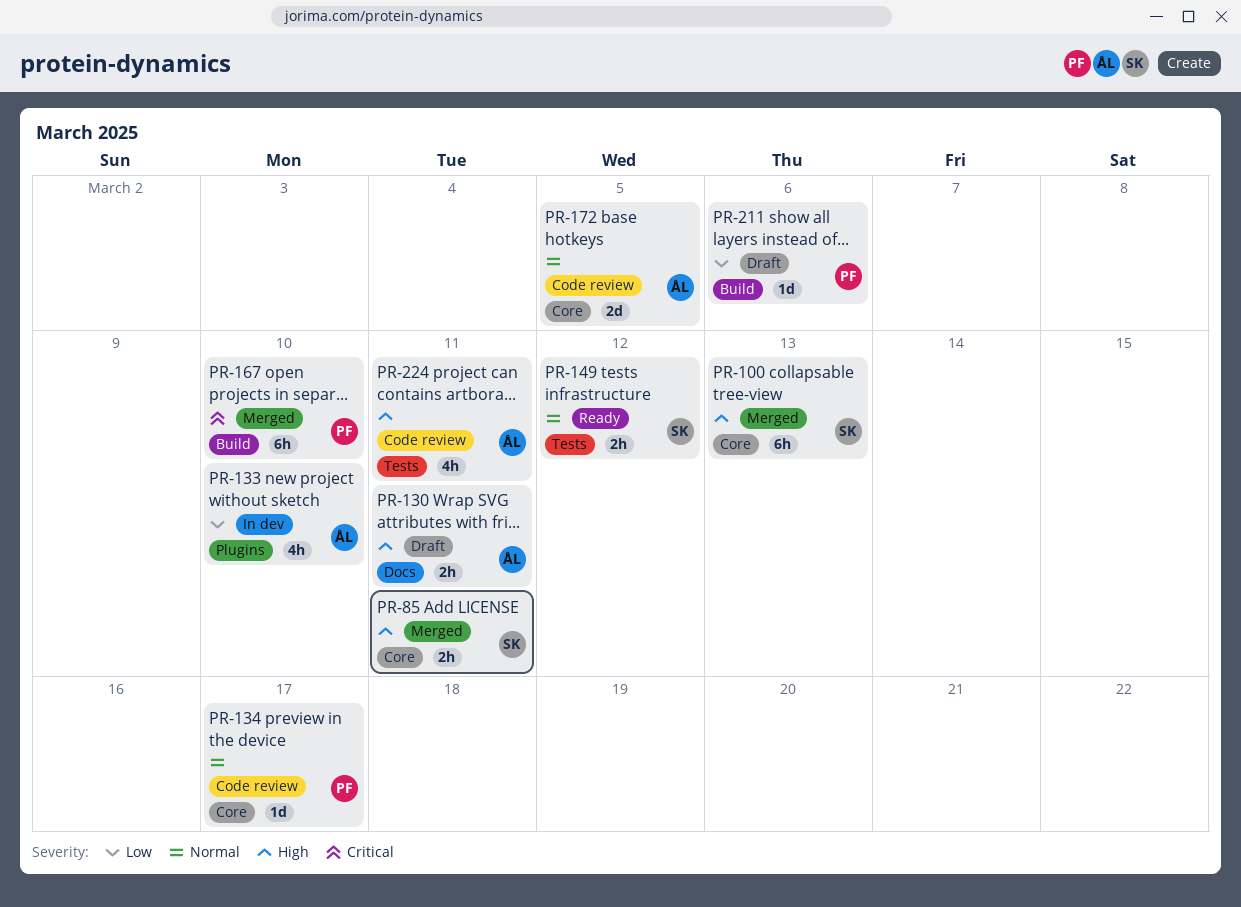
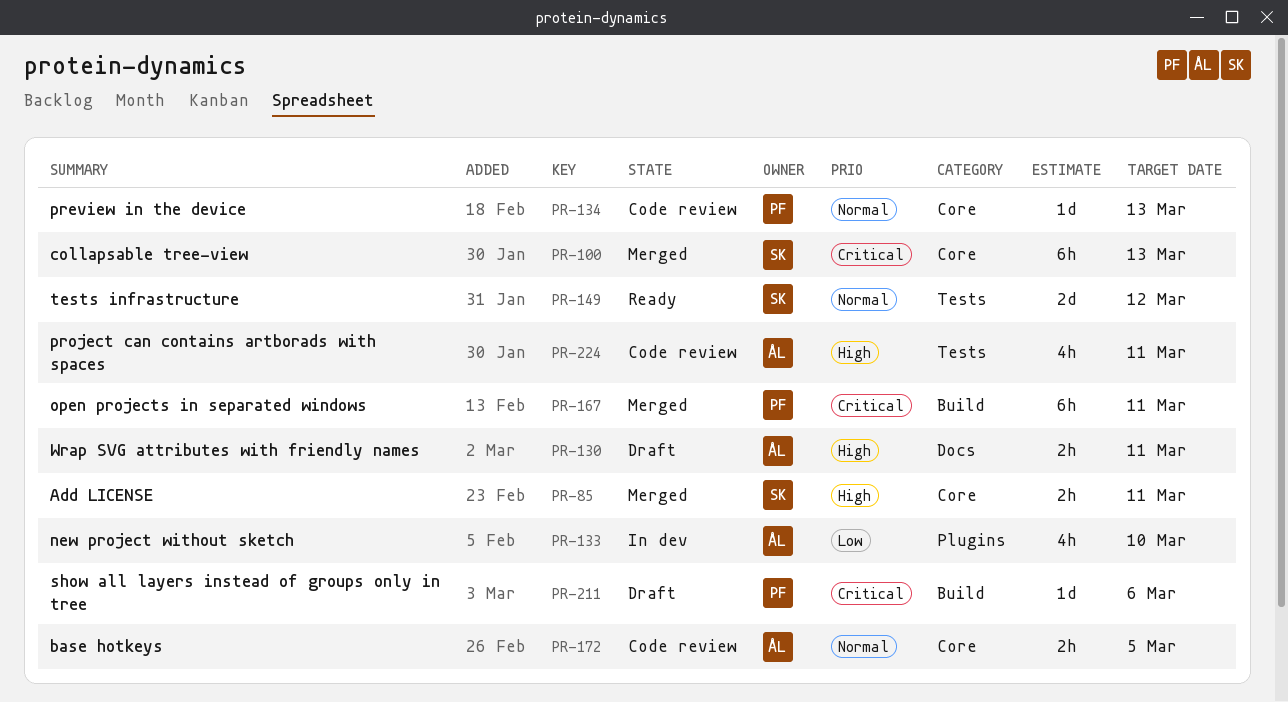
PR-100, priority: High -> Critical
PR-134, due: Mar 17 -> Mar 13
PR-149, estimate: 2h -> 2d
PR-167, due: Mar 10 -> Mar 11
PR-172, estimate: 2d -> 2h
PR-211, priority: Low -> Critical

